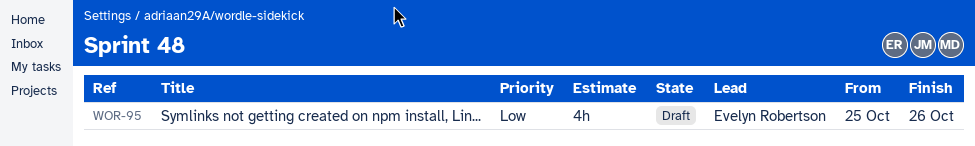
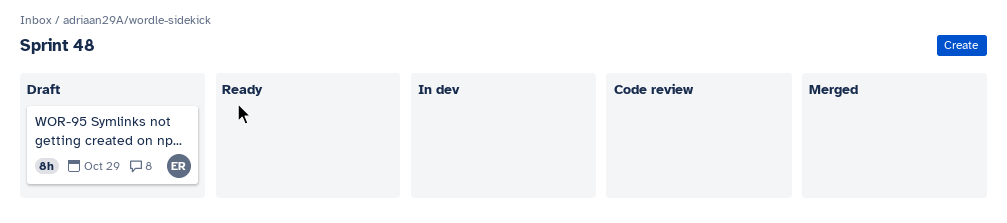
WOR-95, estimate: 4h -> 8h
WOR-95, due: Oct 26 -> Oct 29

